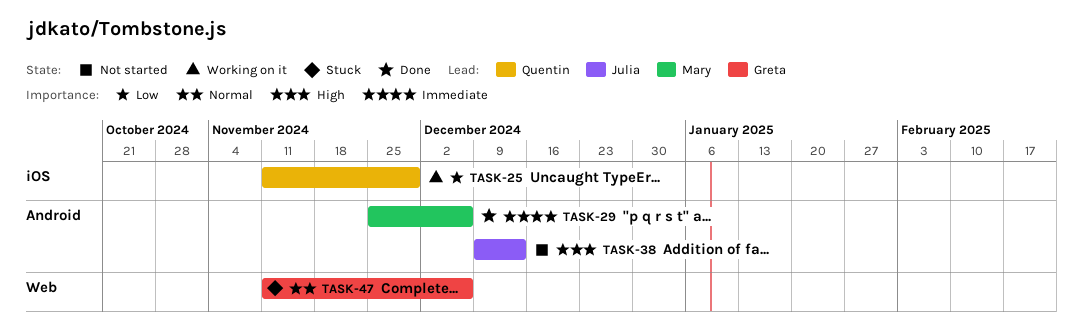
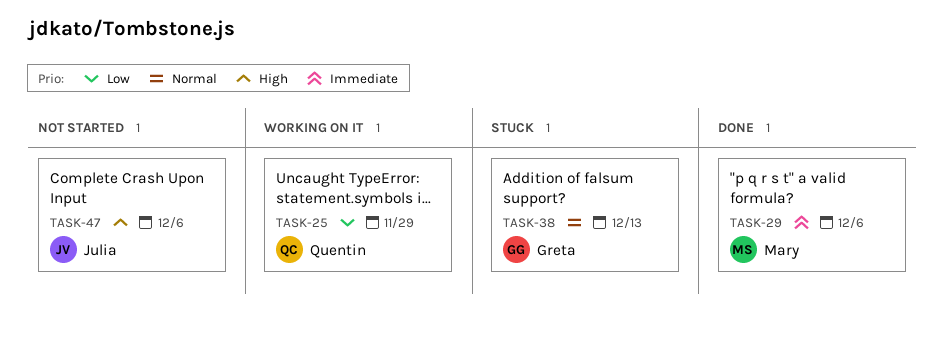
TASK-38, status: Not started -> Stuck
TASK-38, owner: Julia -> Greta
TASK-38, priority: High -> Normal
TASK-47, status: Stuck -> Not started
TASK-47, owner: Greta -> Julia
TASK-47, priority: Normal -> High

